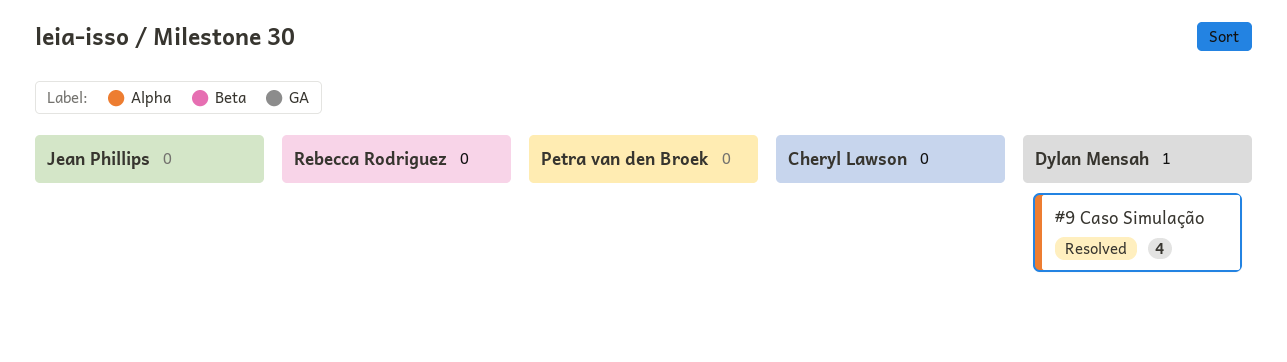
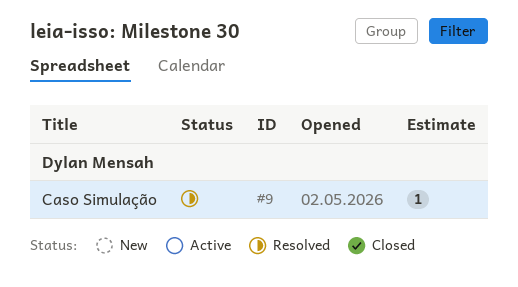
#9, estimate: 4 -> 1

